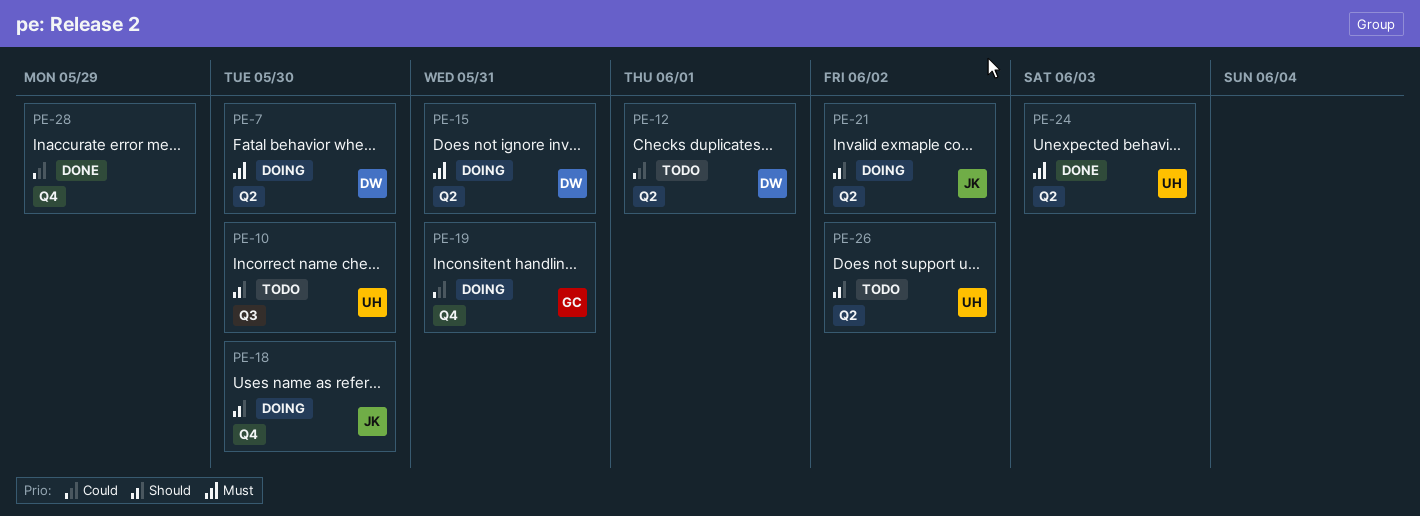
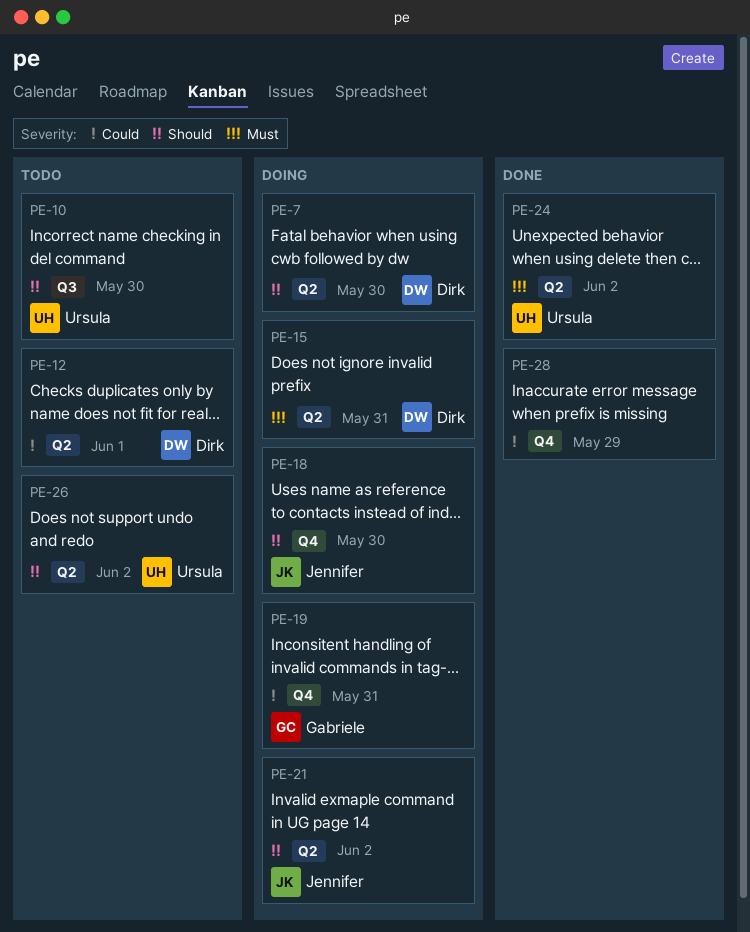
PE-7, priority: Must -> Should
PE-24, due: Jun 3 -> Jun 2

